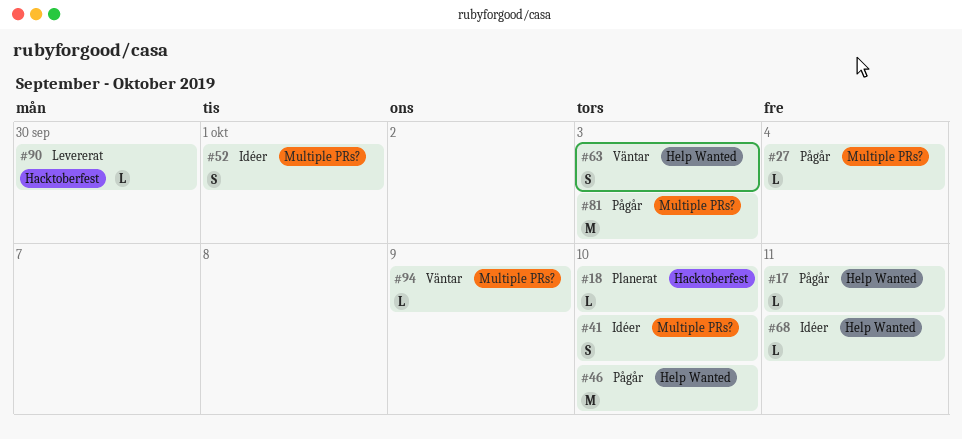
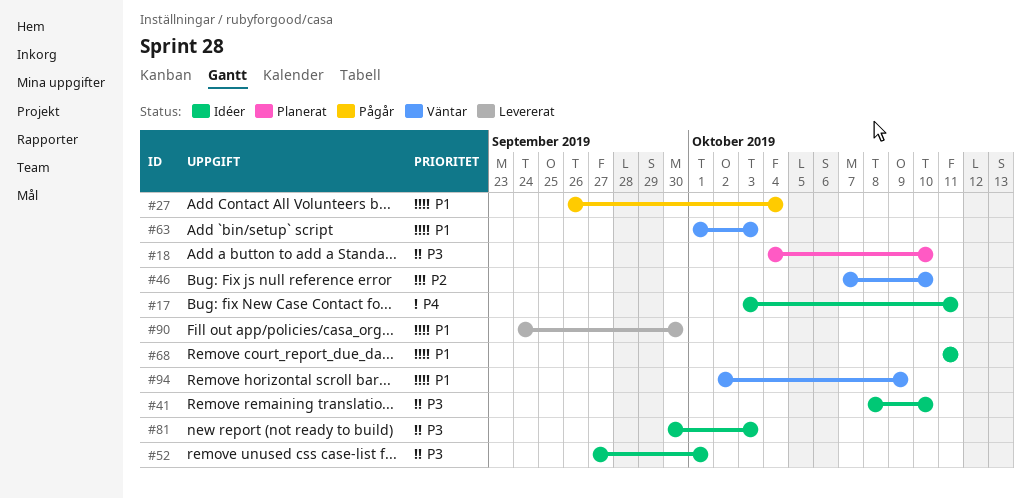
#17, status: Pågår -> Idéer
#46, status: Pågår -> Väntar
#81, status: Pågår -> Idéer

